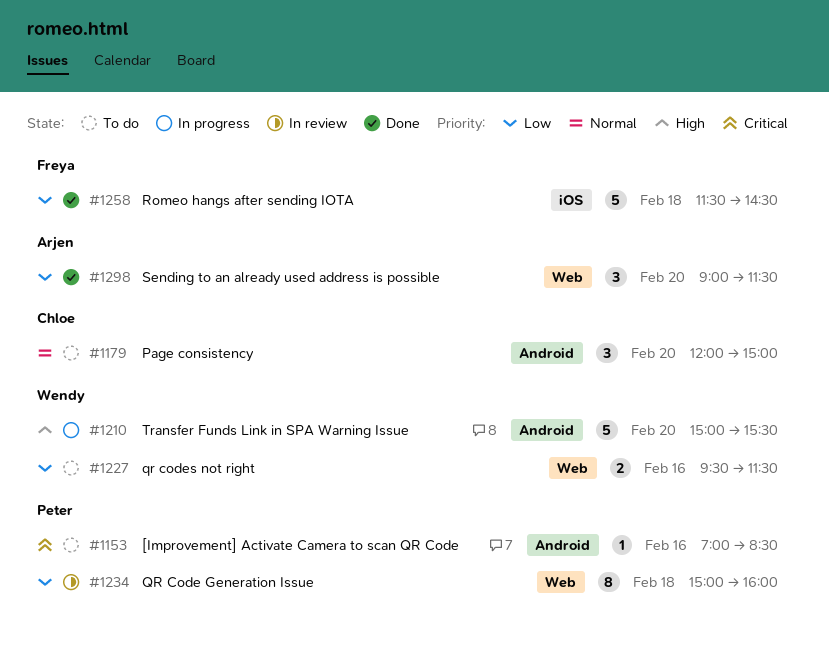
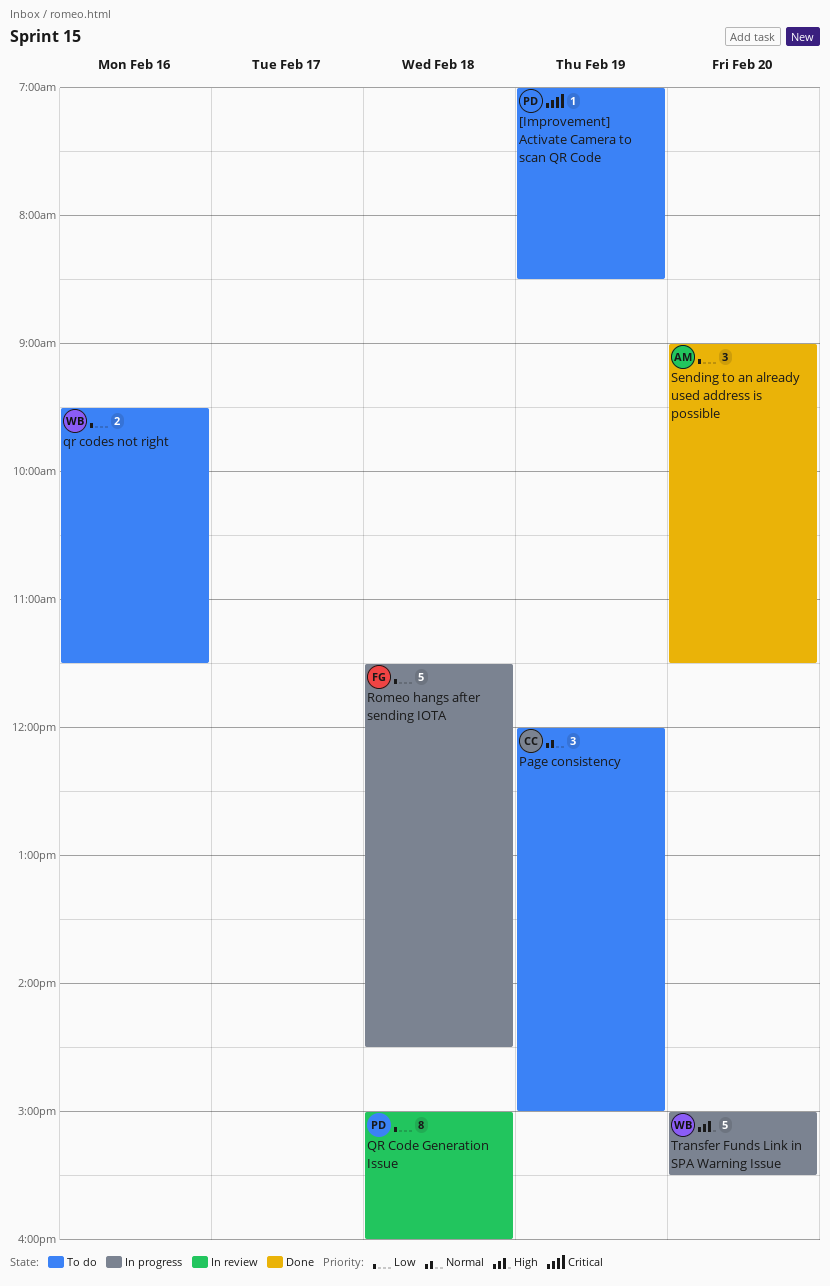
[Improvement] Activate Camera to scan QR Code, day: Feb 16 -> Feb 19
Page consistency, day: Feb 20 -> Feb 19
Romeo hangs after sending IOTA, status: Done -> In progress

